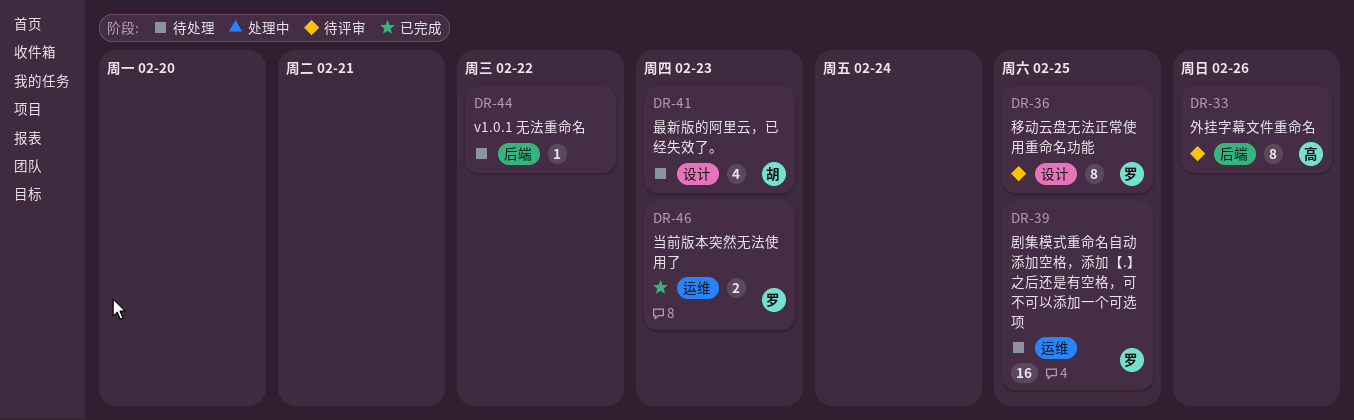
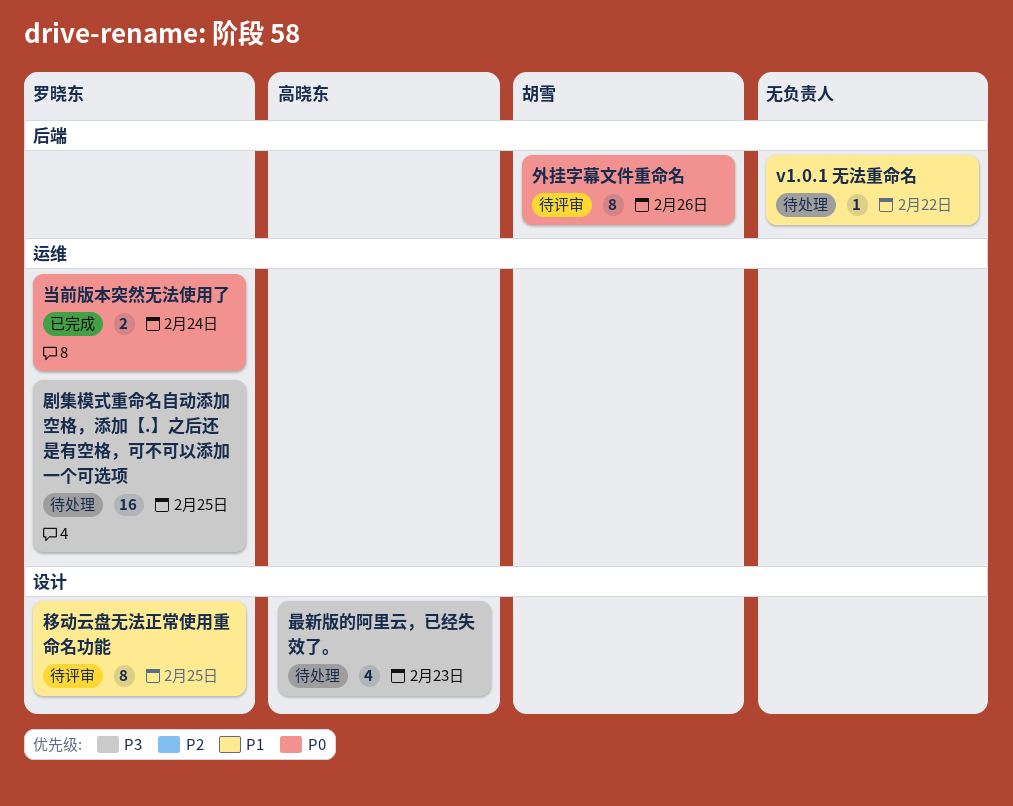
外挂字幕文件重命名, owner: 高晓东 -> 胡雪
当前版本突然无法使用了, due: Feb 23 -> Feb 24
最新版的阿里云，已经失效了。, owner: 胡雪 -> 高晓东

